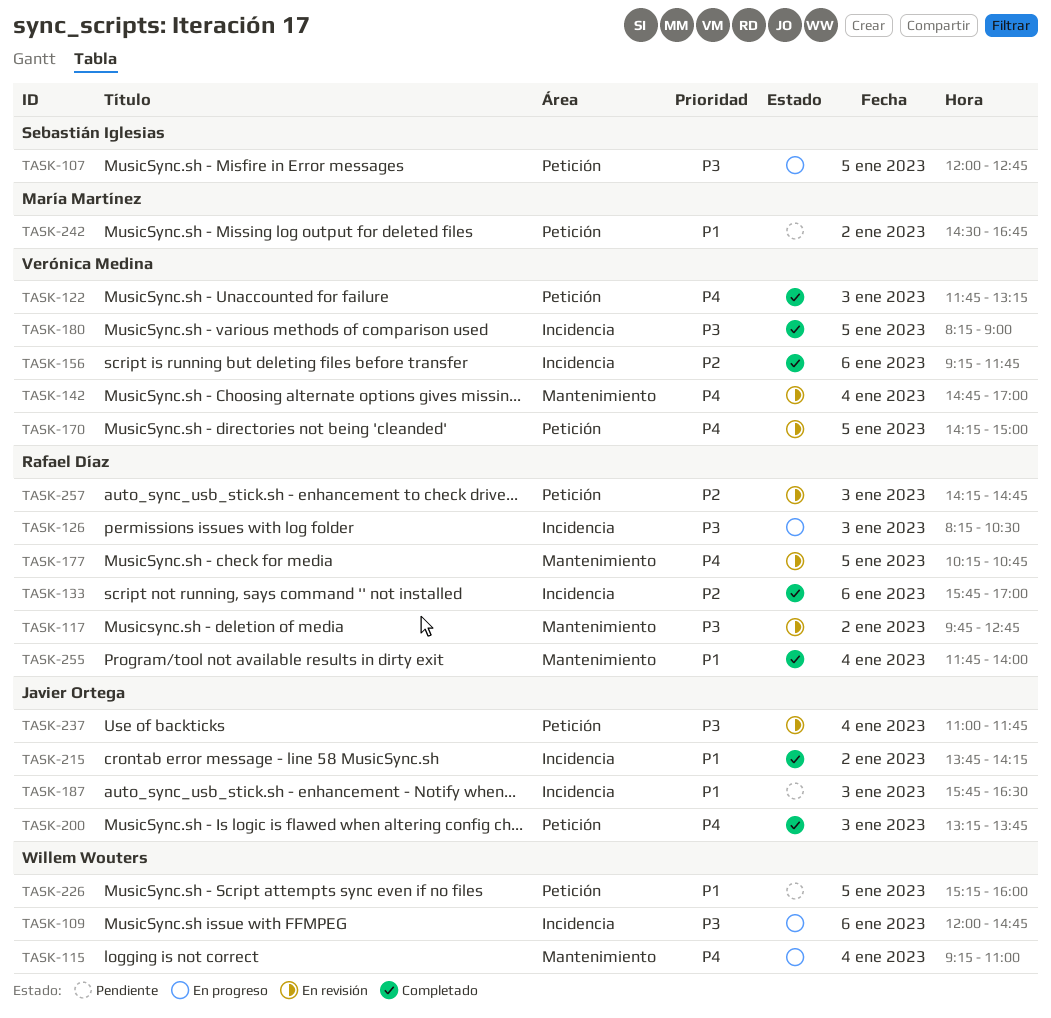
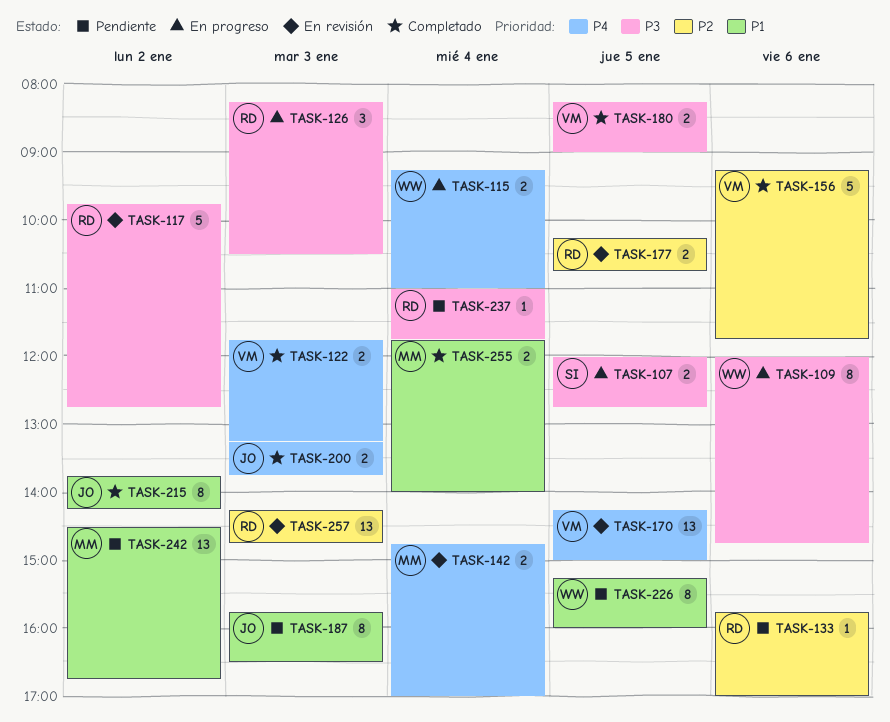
TASK-133, status: Completado -> Pendiente
TASK-142, owner: Verónica Medina -> María Martínez
TASK-177, priority: P4 -> P2
TASK-237, status: En revisión -> Pendiente
TASK-237, owner: Javier Ortega -> Rafael Díaz
TASK-255, owner: Rafael Díaz -> María Martínez

